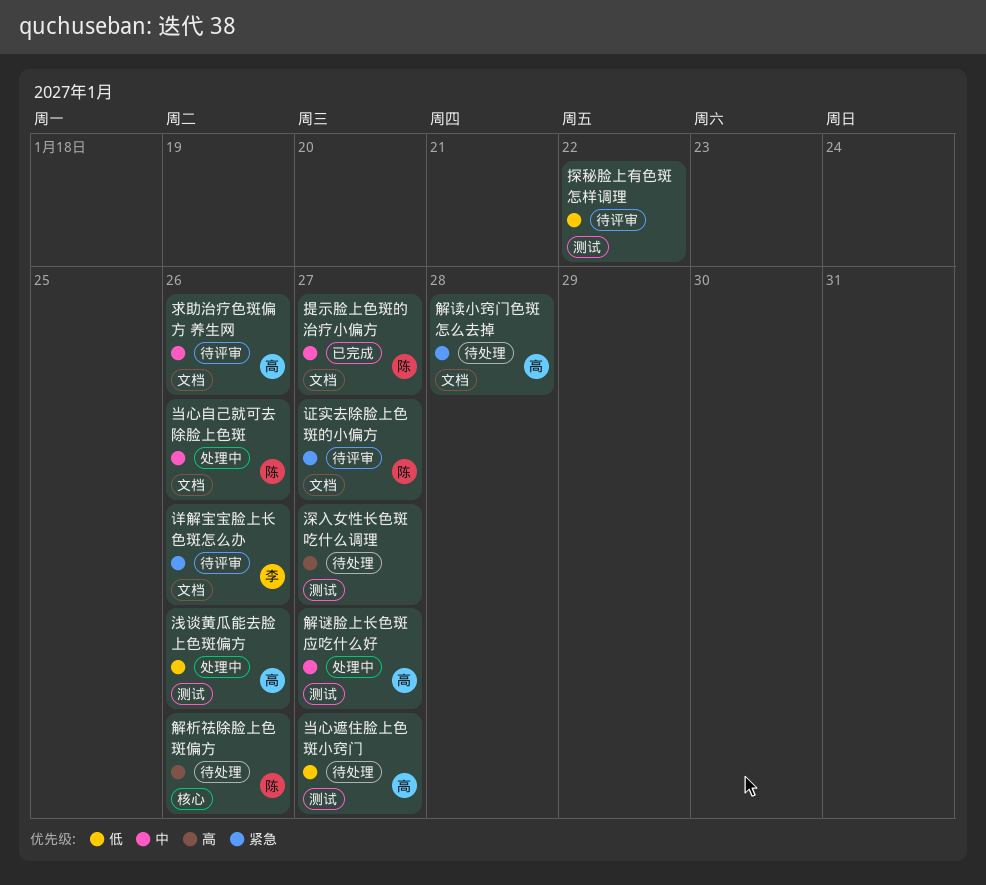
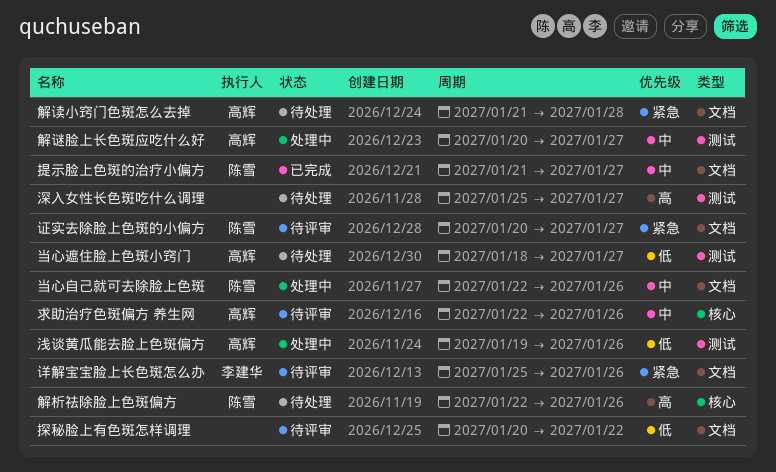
探秘脸上有色斑怎样调理, label: 测试 -> 文档
求助治疗色斑偏方 养生网, label: 文档 -> 核心

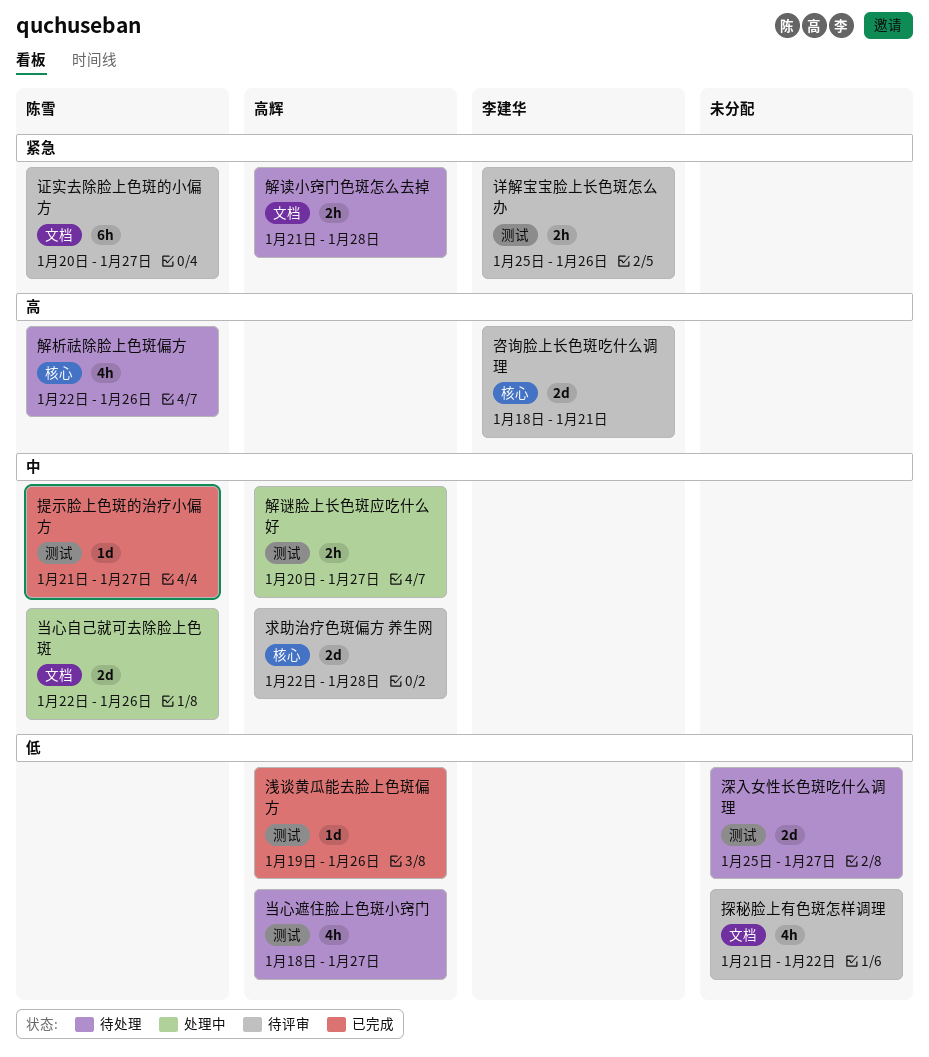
咨询脸上长色斑吃什么调理: none -> present
探秘脸上有色斑怎样调理, start: Jan 20 -> Jan 21
提示脸上色斑的治疗小偏方, label: 文档 -> 测试
求助治疗色斑偏方 养生网, due: Jan 26 -> Jan 28
浅谈黄瓜能去脸上色斑偏方, status: 处理中 -> 已完成
深入女性长色斑吃什么调理, priority: 高 -> 低
详解宝宝脸上长色斑怎么办, label: 文档 -> 测试

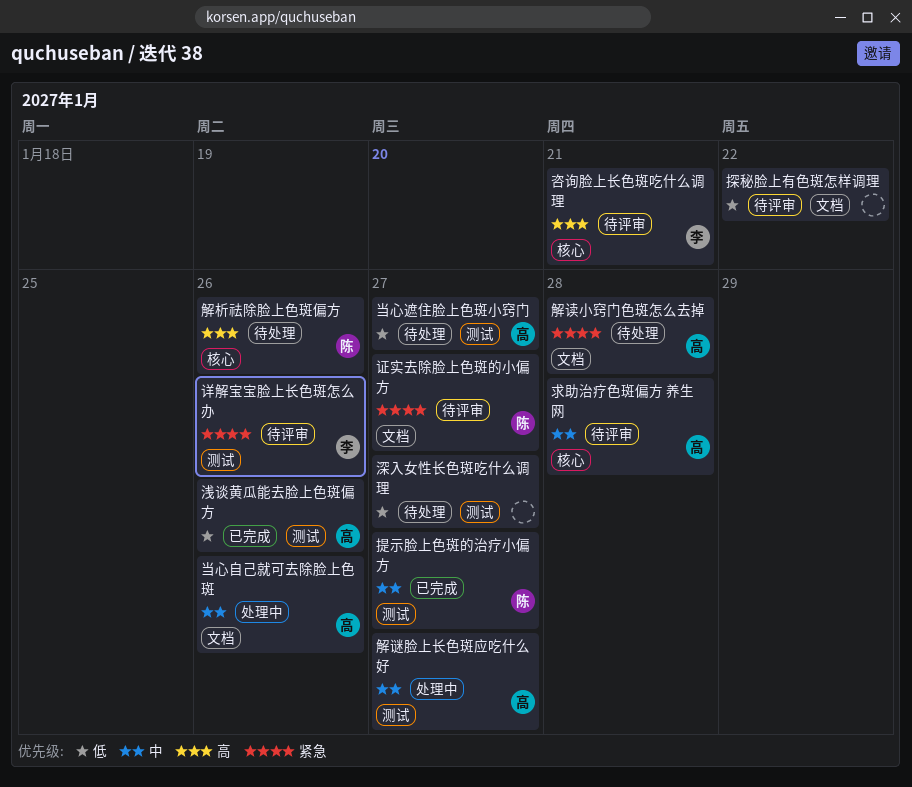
当心自己就可去除脸上色斑, owner: 陈雪 -> 高辉

